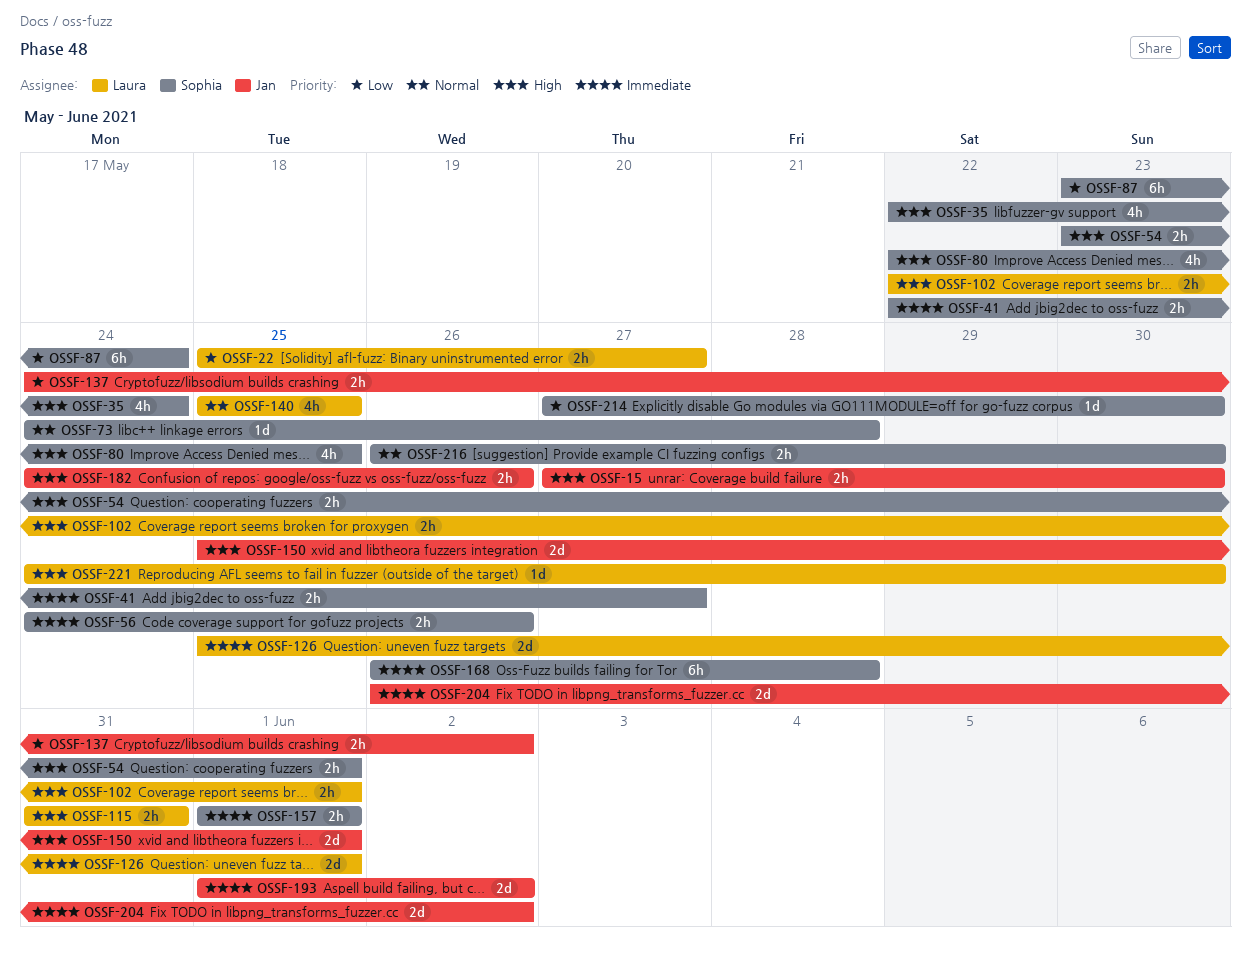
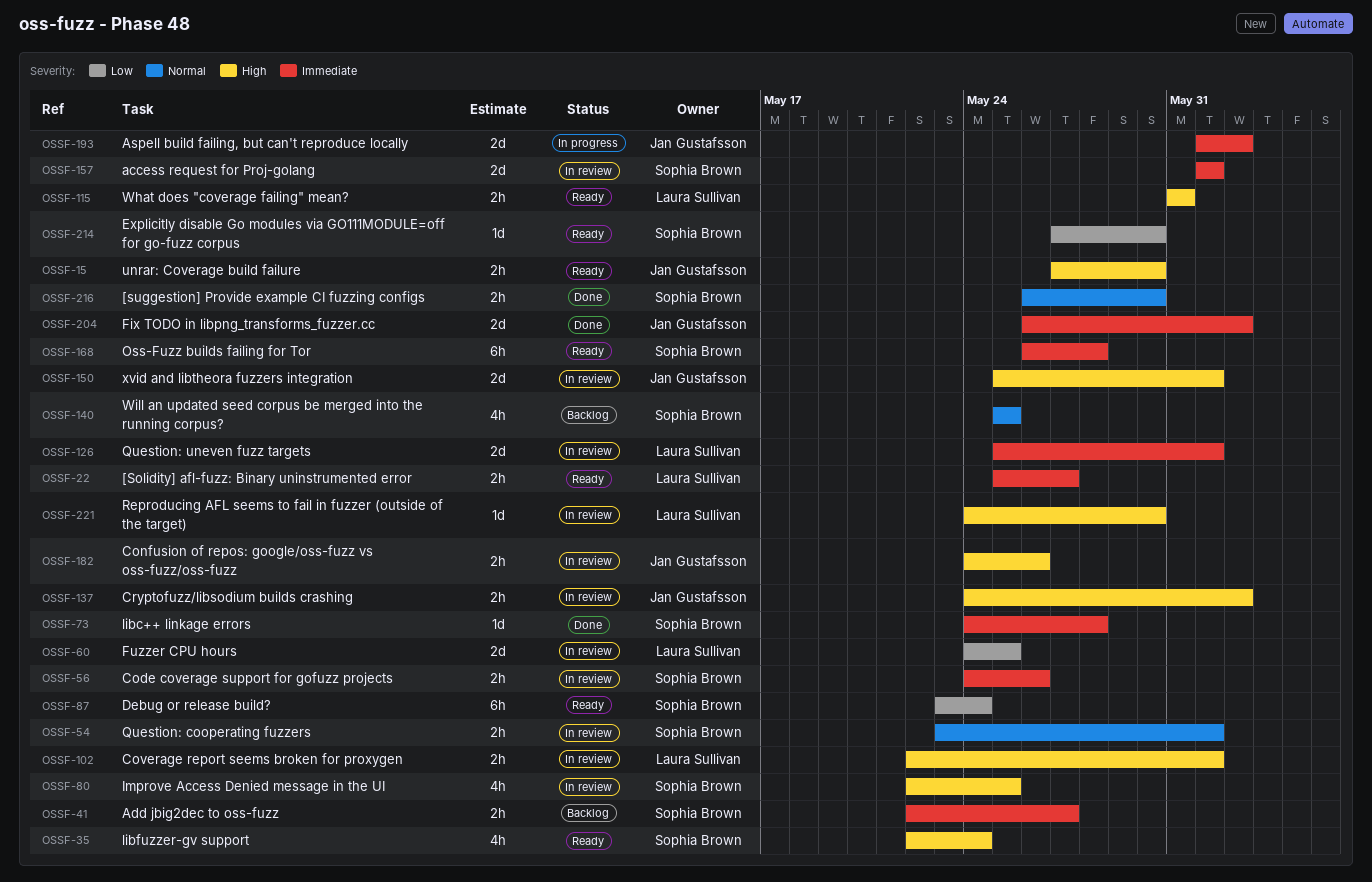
OSSF-22, priority: Low -> Immediate
OSSF-54, priority: High -> Normal
OSSF-60: none -> present
OSSF-73, priority: Normal -> Immediate
OSSF-137, priority: Low -> High
OSSF-140, owner: Laura Sullivan -> Sophia Brown
OSSF-157, estimate: 2h -> 2d

